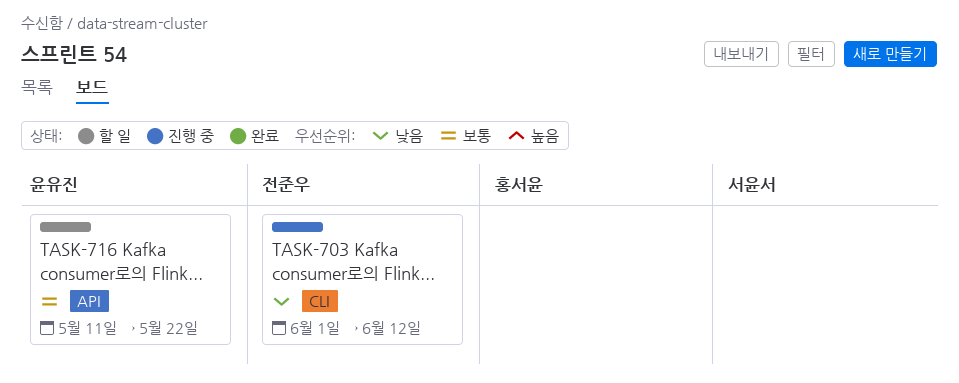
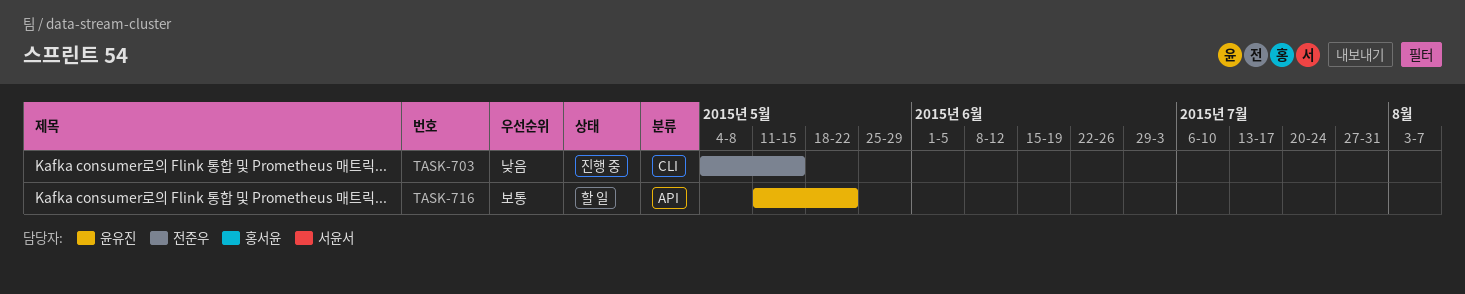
TASK-703, start: Jun 1 -> May 4
TASK-703, due: Jun 12 -> May 15

